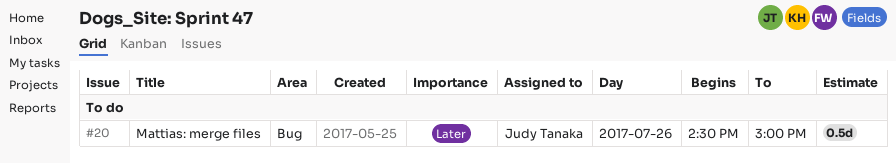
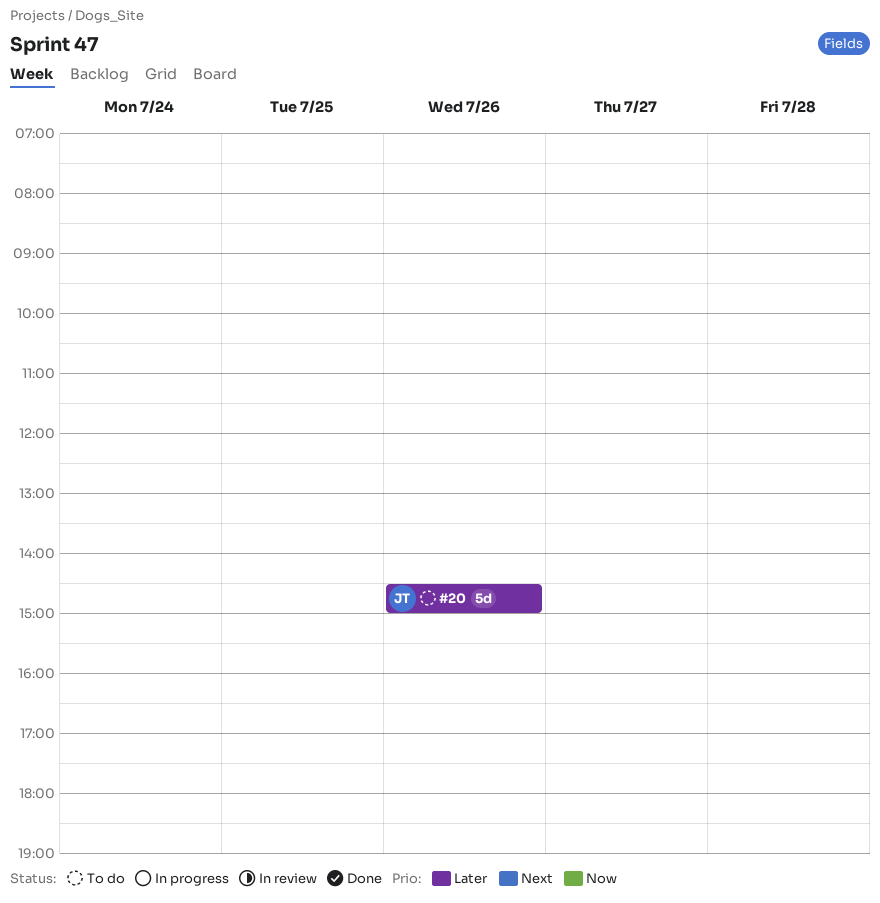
#20, estimate: 0.5d -> 5d

